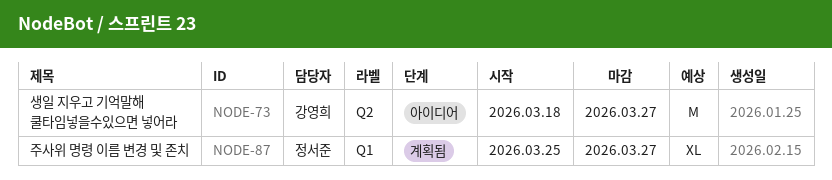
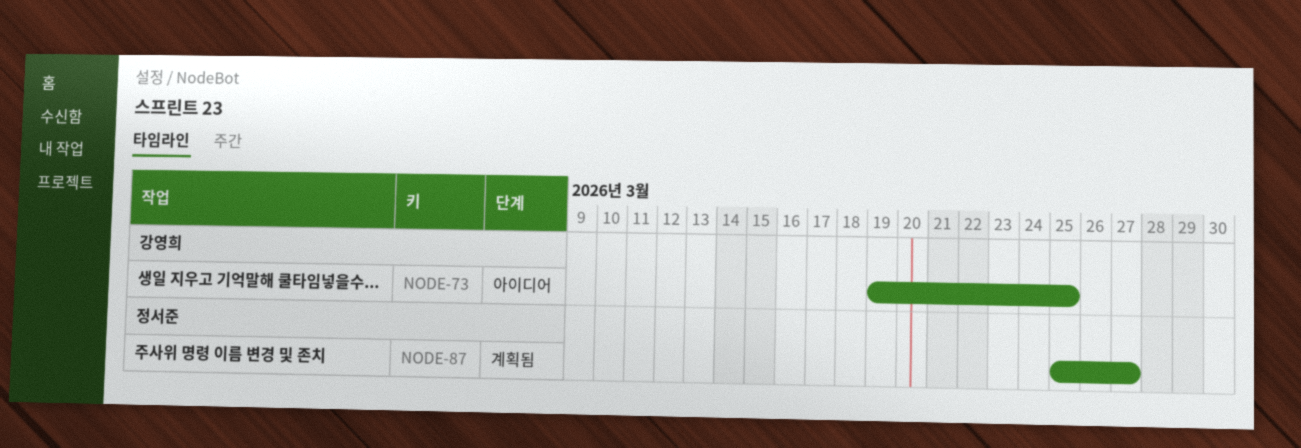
NODE-73, start: Mar 18 -> Mar 19
NODE-73, due: Mar 27 -> Mar 25

